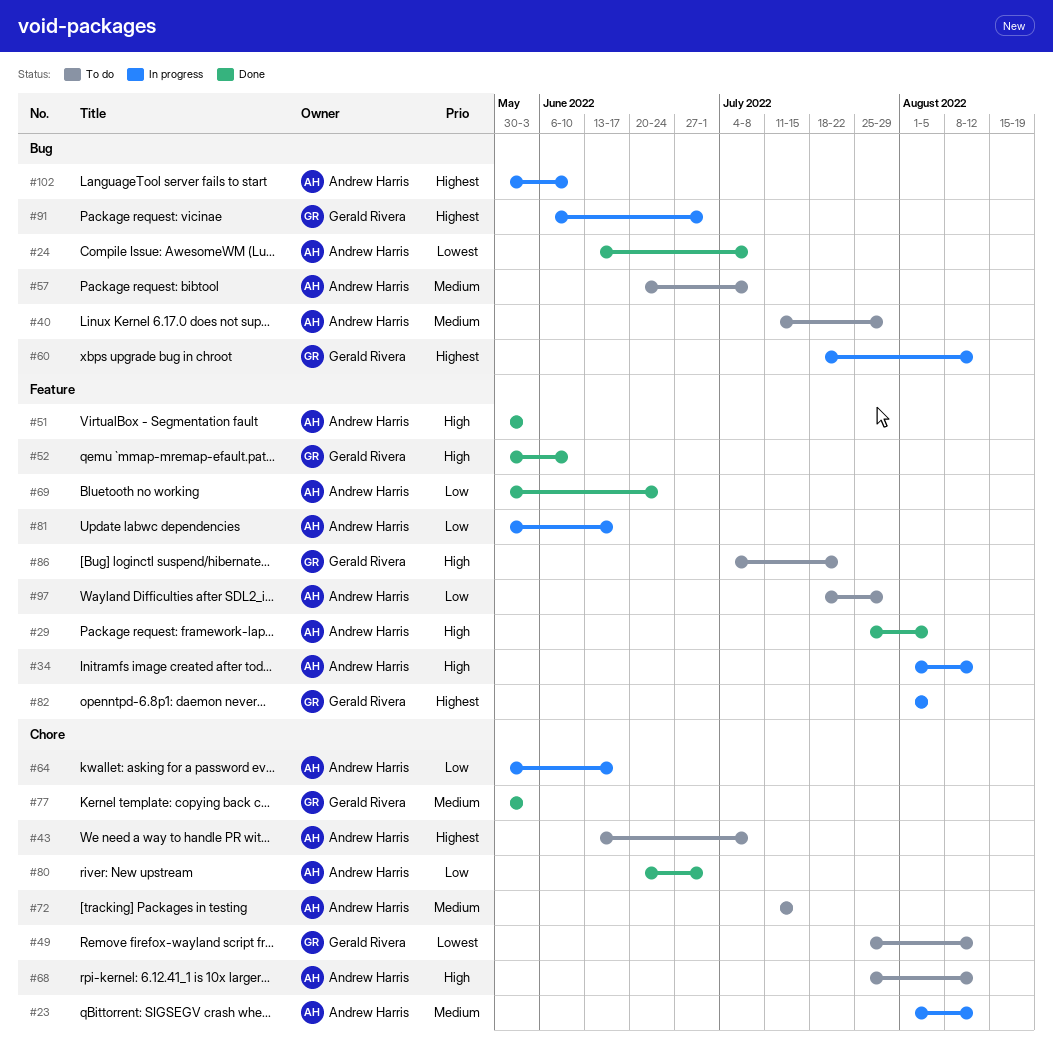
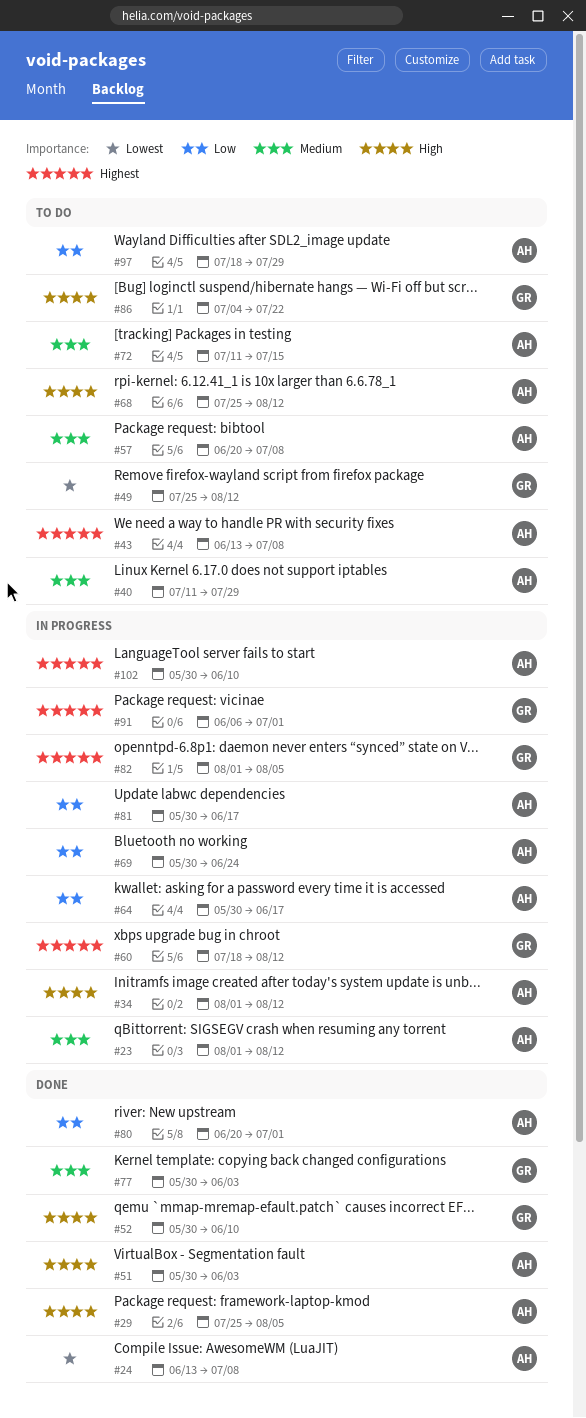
#69, status: Done -> In progress

